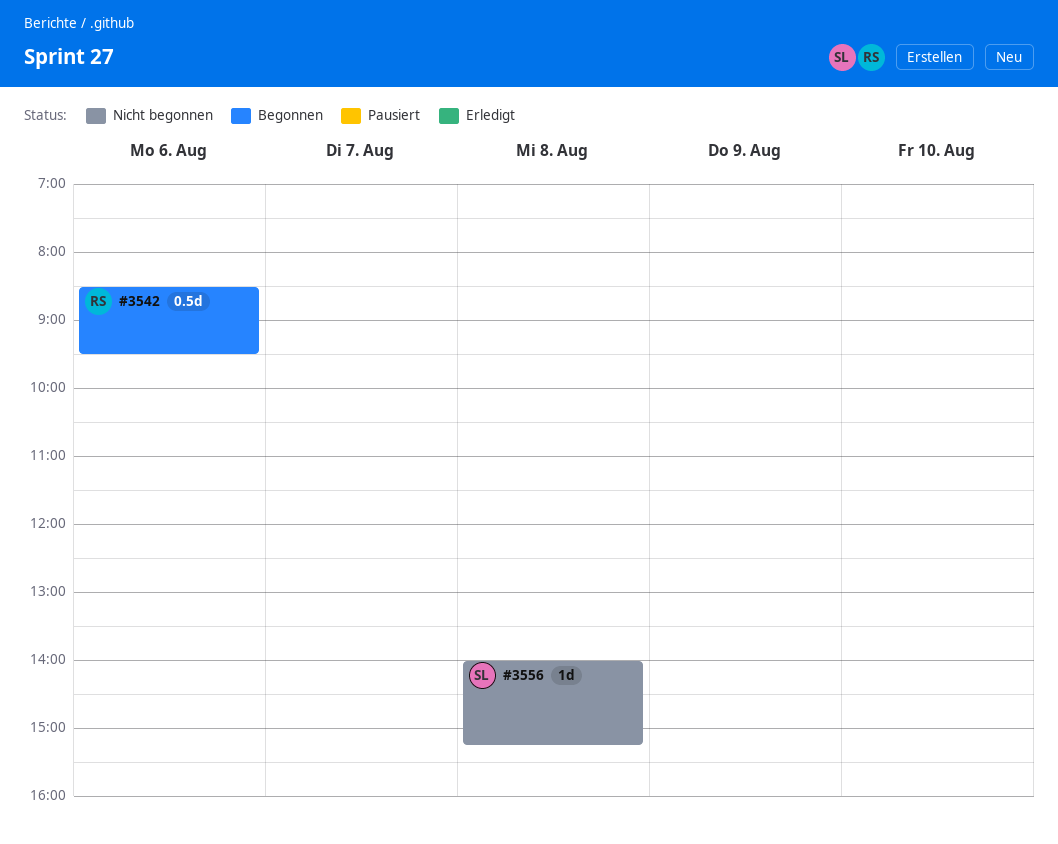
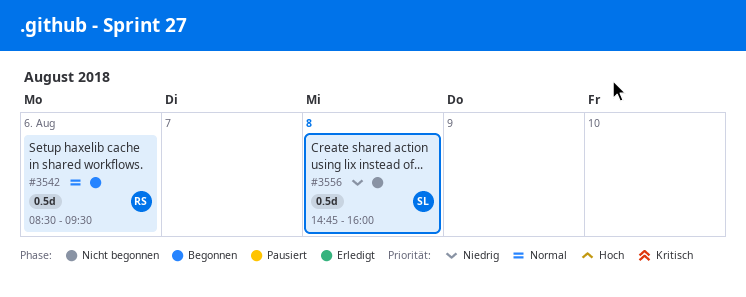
#3556, estimate: 1d -> 0.5d
#3556, begins: 14:00 -> 14:45
#3556, ends: 15:15 -> 16:00

